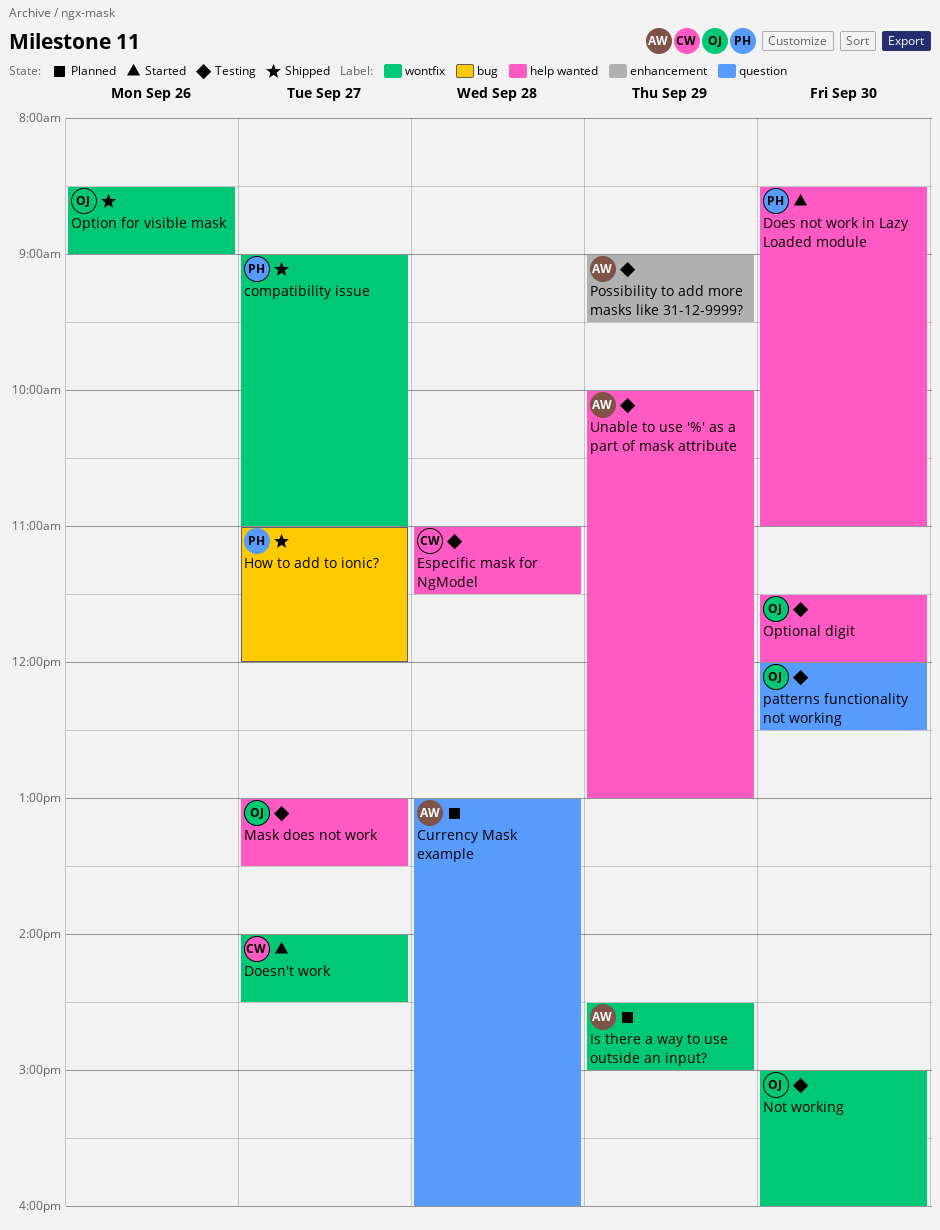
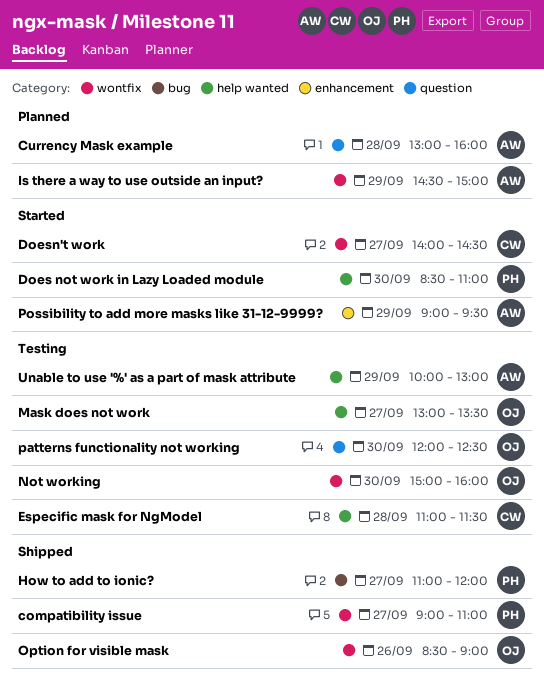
Optional digit: present -> none
Possibility to add more masks like 31-12-9999?, status: Testing -> Started

